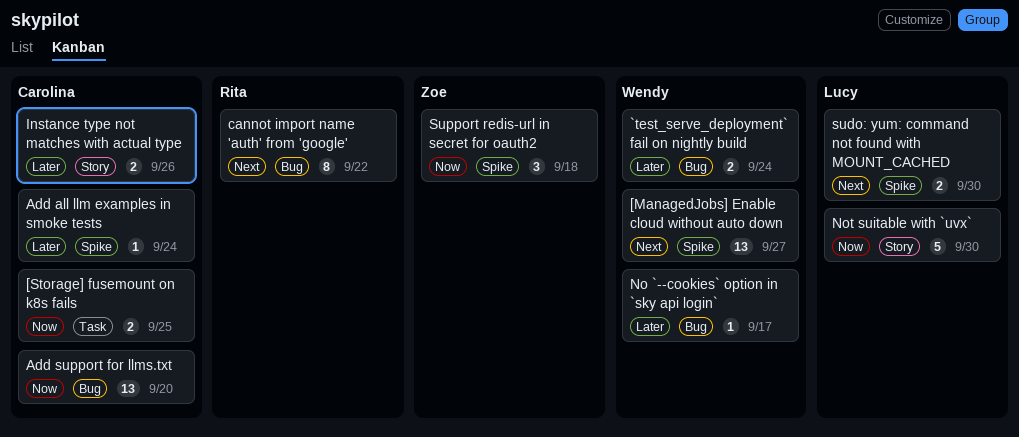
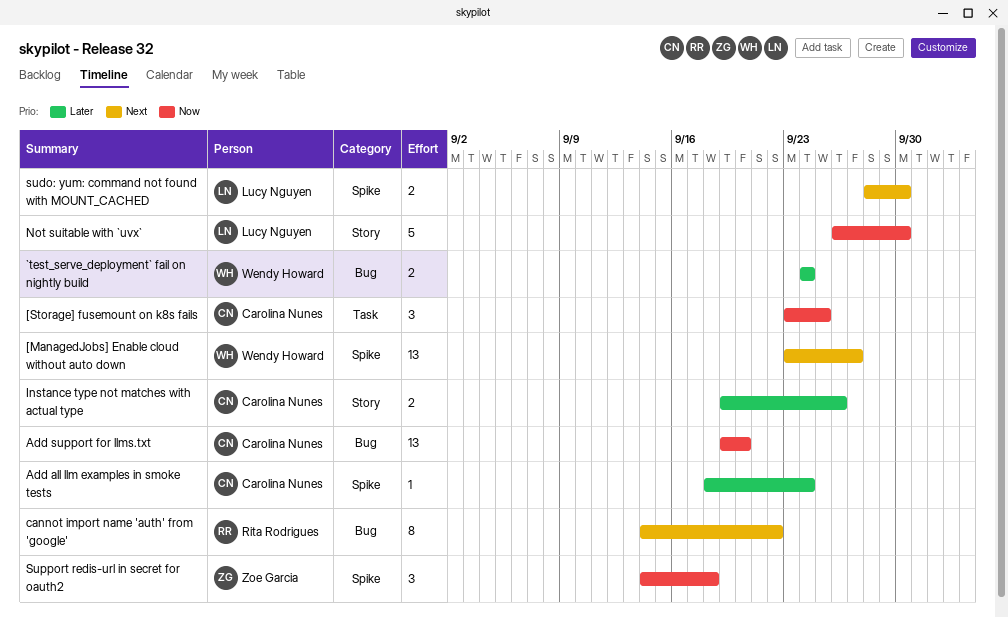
[Storage] fusemount on k8s fails, estimate: 2 -> 3
No `--cookies` option in `sky api login`: present -> none

